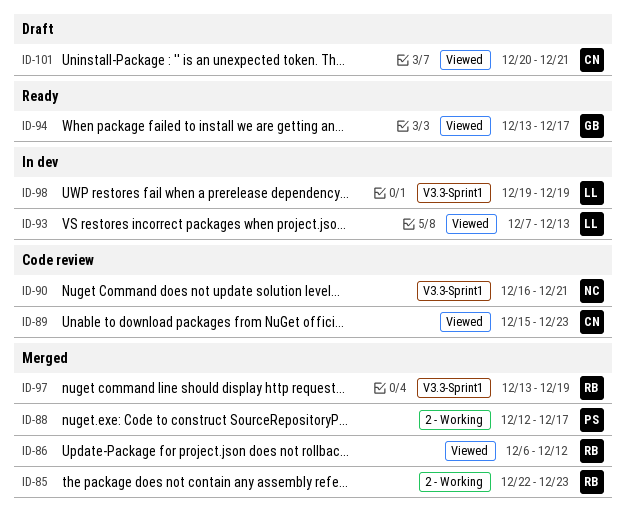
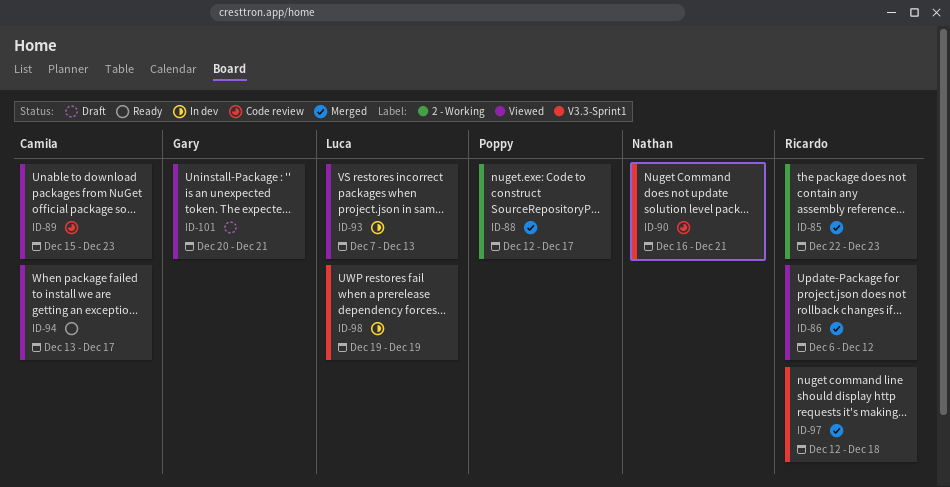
ID-94, owner: Gary -> Camila
ID-97, start: Dec 13 -> Dec 12
ID-97, due: Dec 19 -> Dec 18
ID-101, owner: Camila -> Gary

